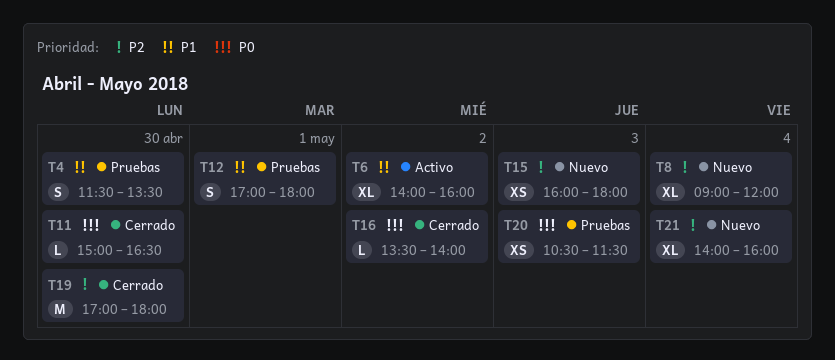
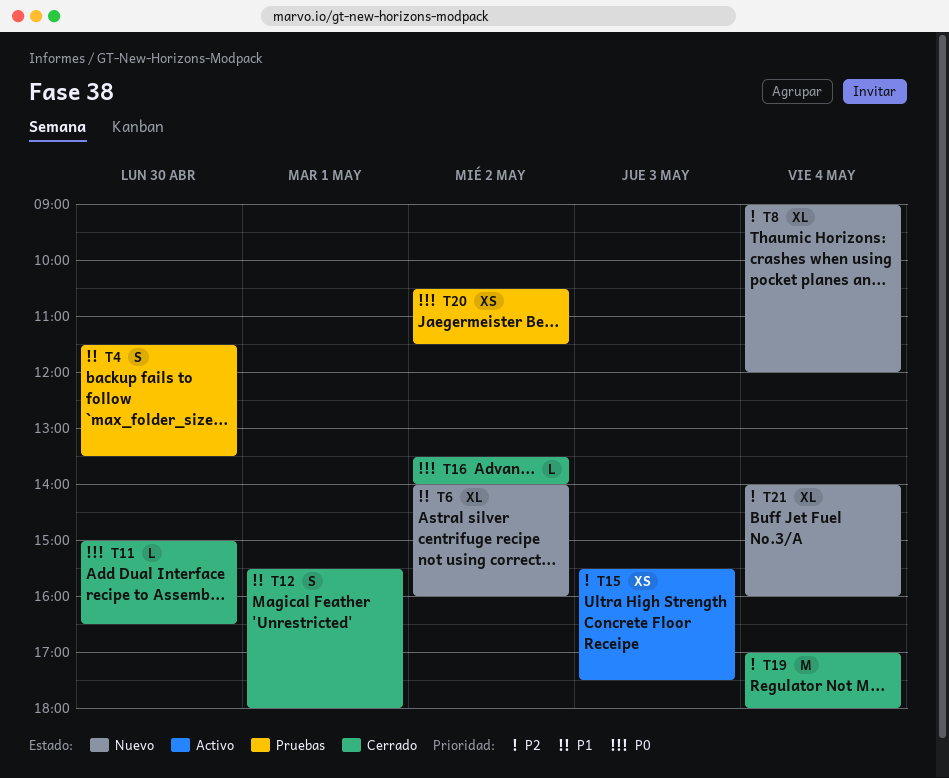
T6, status: Activo -> Nuevo
T12, status: Pruebas -> Cerrado
T12, begins: 17:00 -> 15:30
T15, status: Nuevo -> Activo
T15, begins: 16:00 -> 15:30
T15, ends: 18:00 -> 17:30
T19, day: Apr 30 -> May 4
T20, day: May 3 -> May 2

